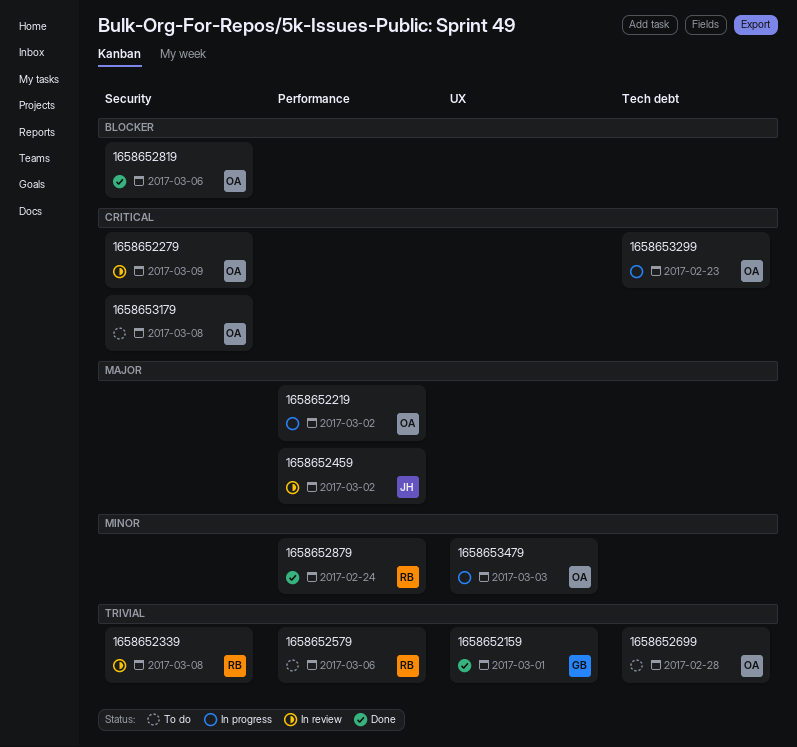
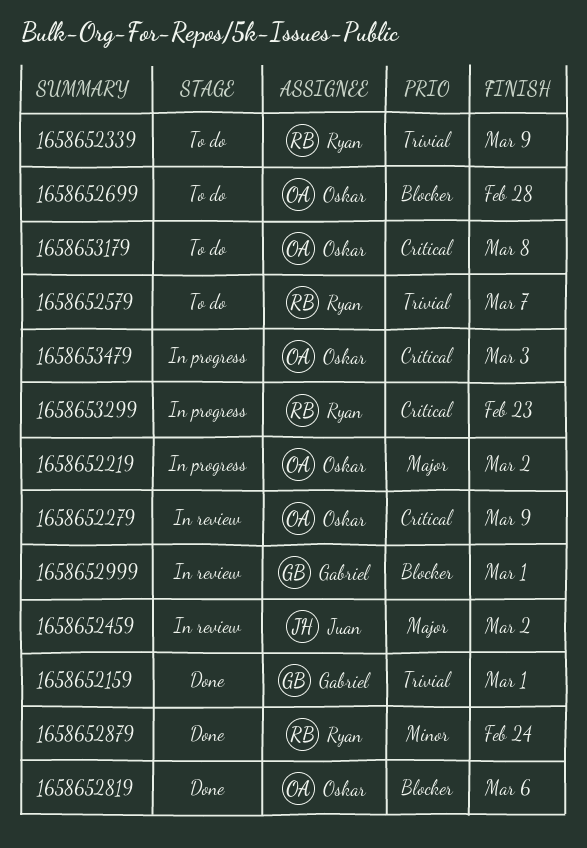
1658652339, status: In review -> To do
1658652339, due: Mar 8 -> Mar 9
1658652579, due: Mar 6 -> Mar 7
1658652699, priority: Trivial -> Blocker
1658652999: none -> present
1658653299, owner: Oskar -> Ryan
1658653479, priority: Minor -> Critical

